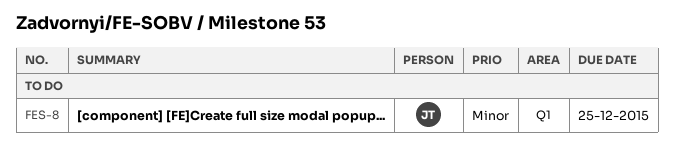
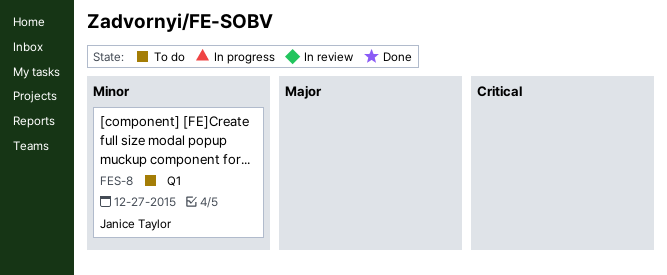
FES-8, due: Dec 25 -> Dec 27

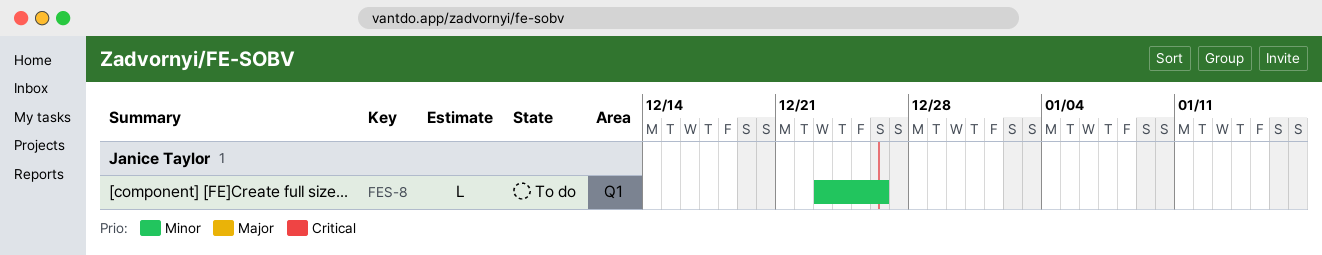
FES-8, due: Dec 27 -> Dec 26

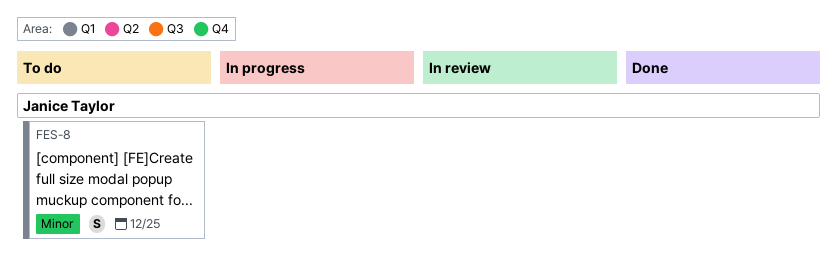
FES-8, estimate: L -> S
FES-8, due: Dec 26 -> Dec 25

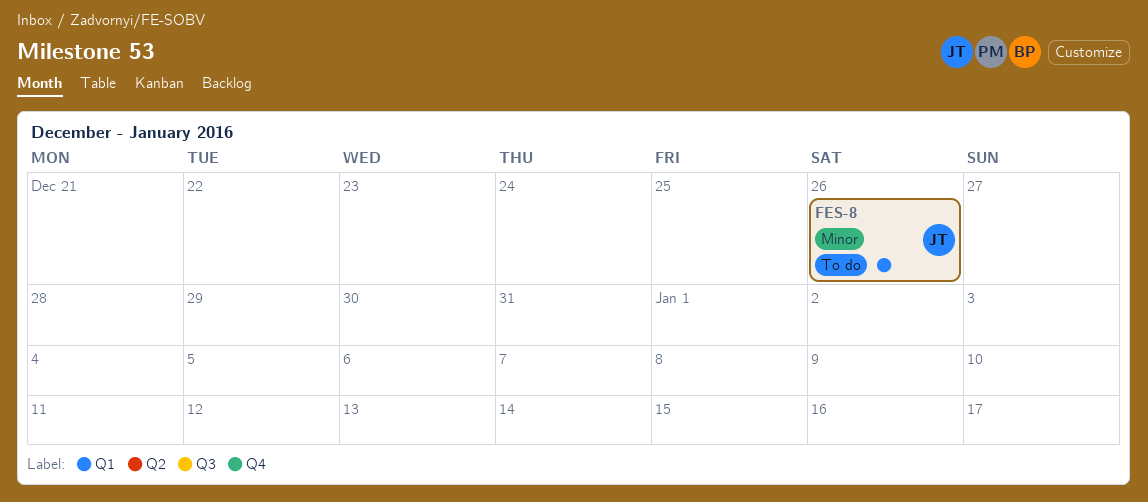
FES-8, due: Dec 25 -> Dec 26

